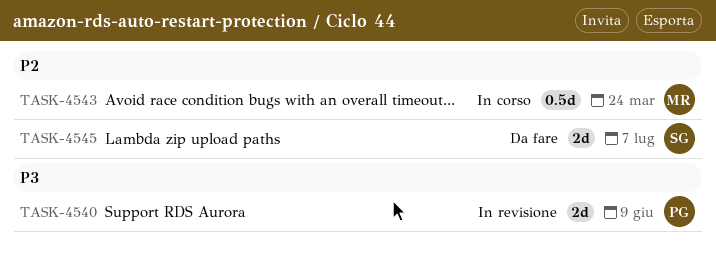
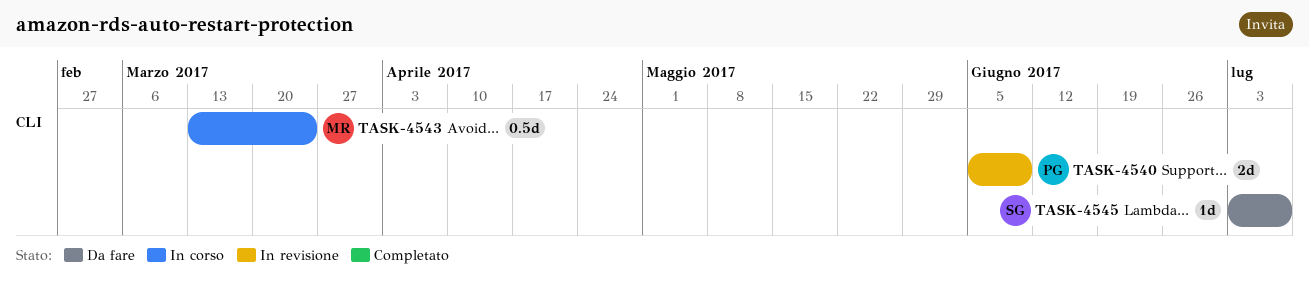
TASK-4545, estimate: 2d -> 1d

